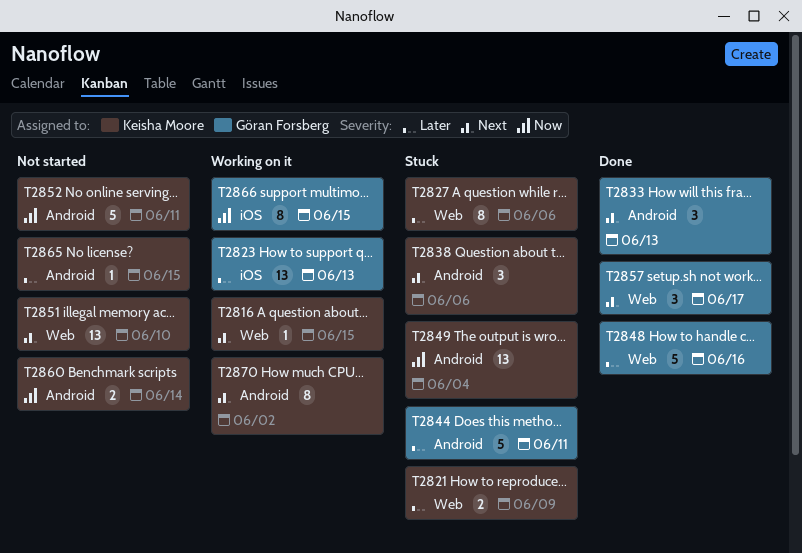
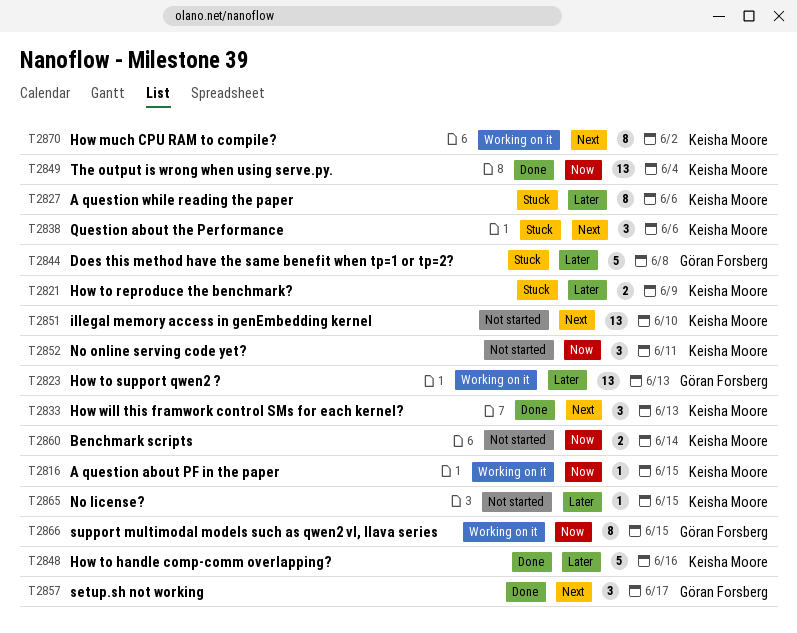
T2816, priority: Next -> Now
T2833, owner: Göran Forsberg -> Keisha Moore
T2844, due: Jun 11 -> Jun 8
T2848, owner: Göran Forsberg -> Keisha Moore
T2849, status: Stuck -> Done
T2852, estimate: 5 -> 3

